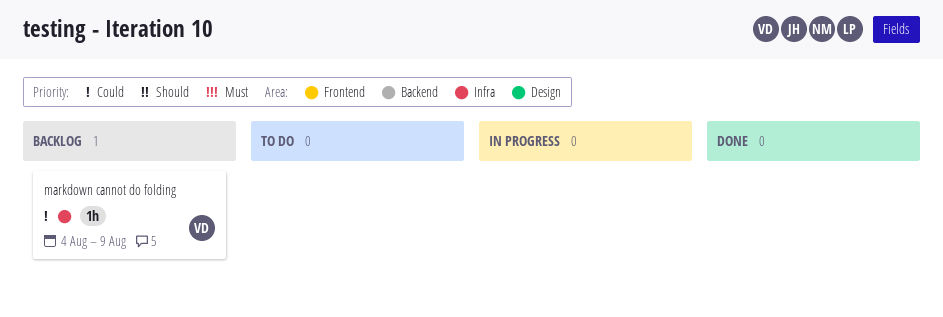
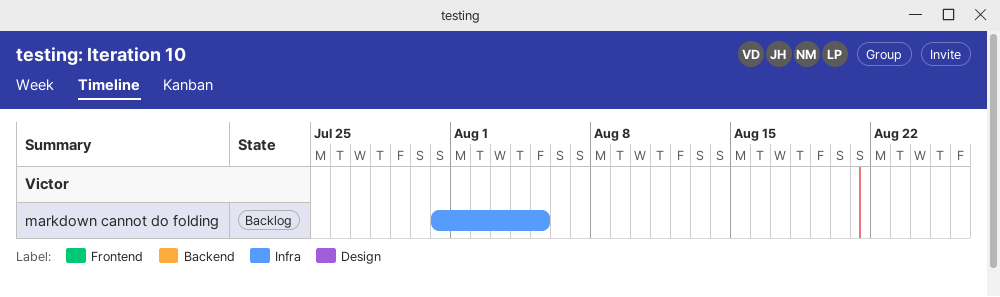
markdown cannot do folding, start: Aug 4 -> Jul 31
markdown cannot do folding, due: Aug 9 -> Aug 5

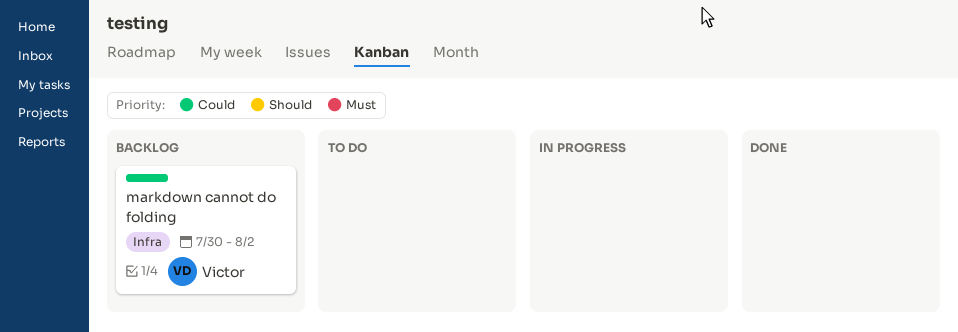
markdown cannot do folding, start: Jul 31 -> Jul 30
markdown cannot do folding, due: Aug 5 -> Aug 2

